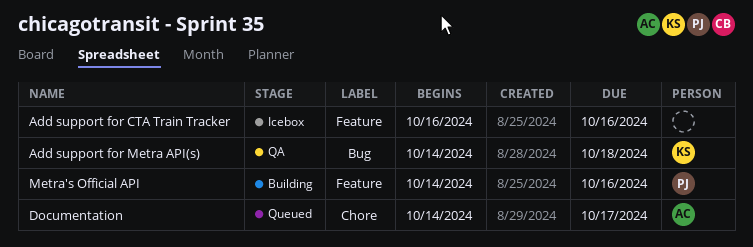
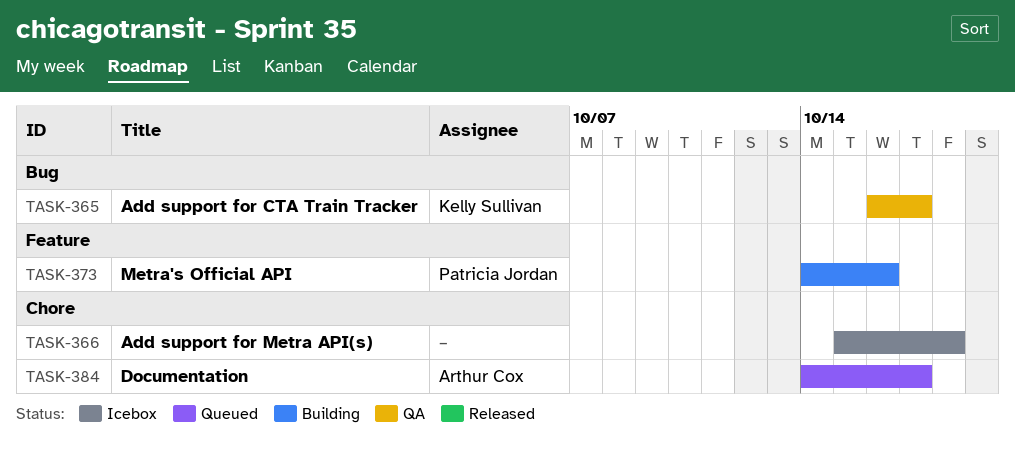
Add support for CTA Train Tracker, status: Icebox -> QA
Add support for CTA Train Tracker, owner: none -> Kelly Sullivan
Add support for CTA Train Tracker, label: Feature -> Bug
Add support for CTA Train Tracker, due: Oct 16 -> Oct 17
Add support for Metra API(s), status: QA -> Icebox
Add support for Metra API(s), owner: Kelly Sullivan -> none
Add support for Metra API(s), label: Bug -> Chore
Add support for Metra API(s), start: Oct 14 -> Oct 15

